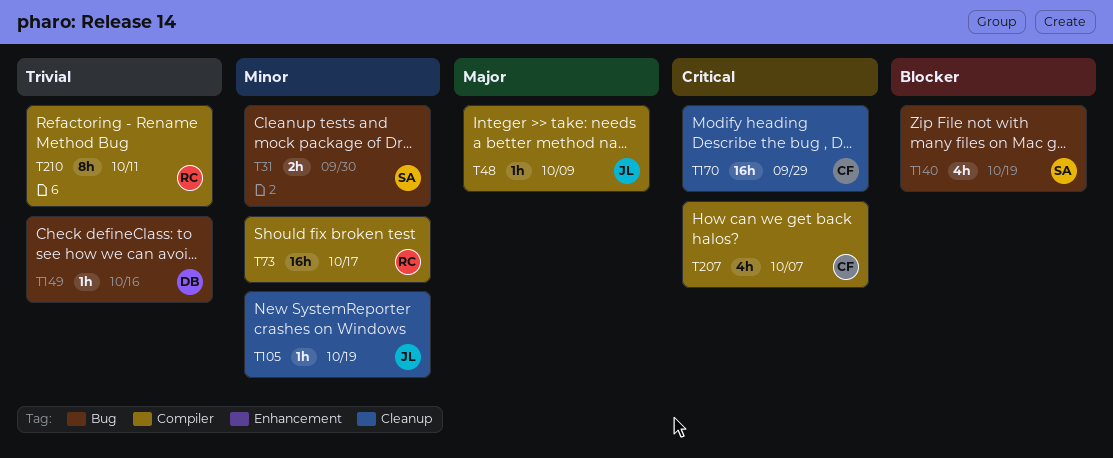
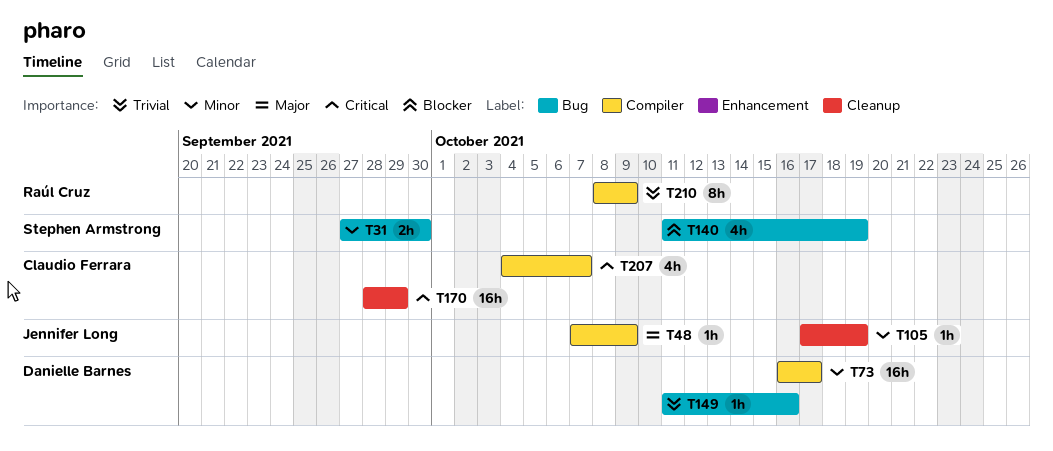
T73, owner: Raúl Cruz -> Danielle Barnes
T210, due: Oct 11 -> Oct 9

